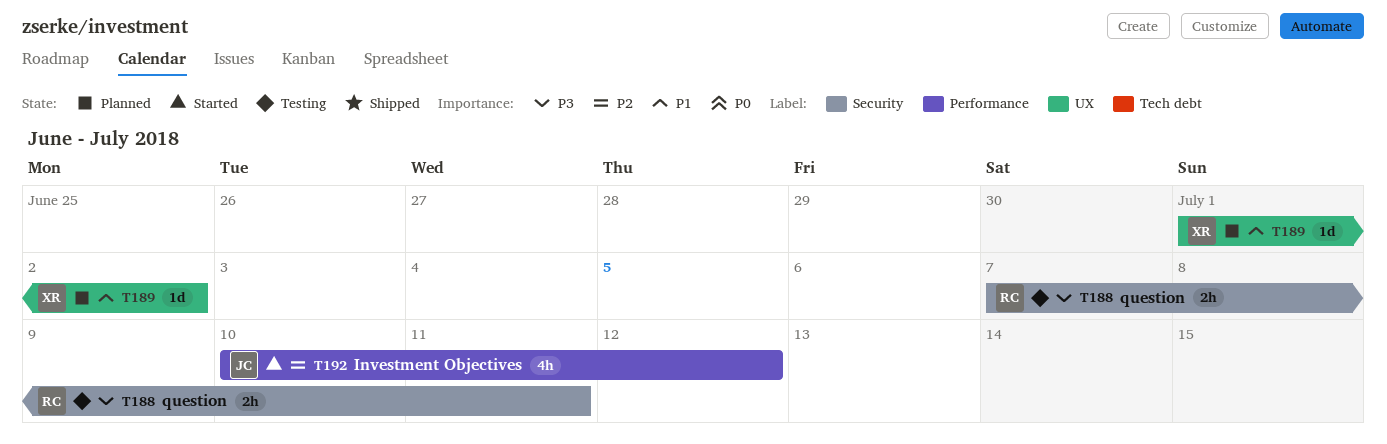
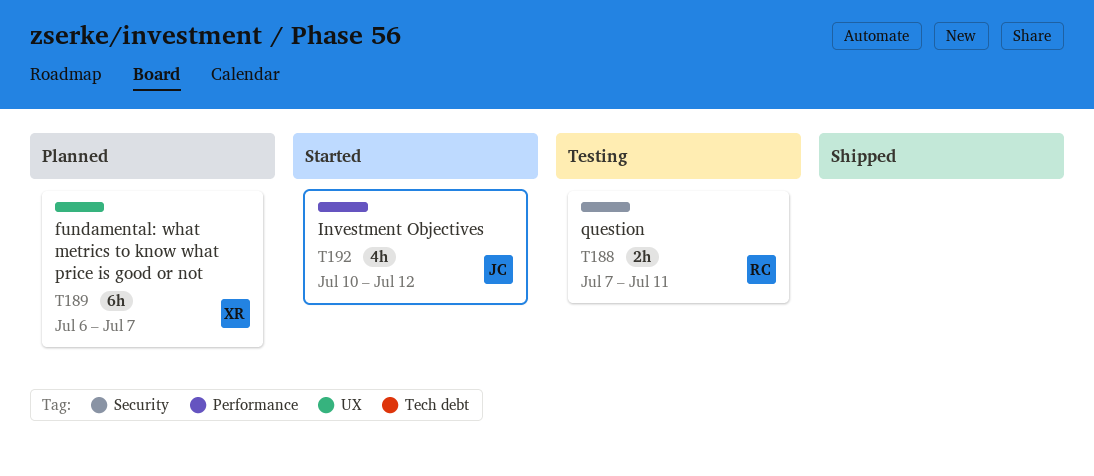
T189, estimate: 1d -> 6h
T189, start: Jul 1 -> Jul 6
T189, due: Jul 2 -> Jul 7

